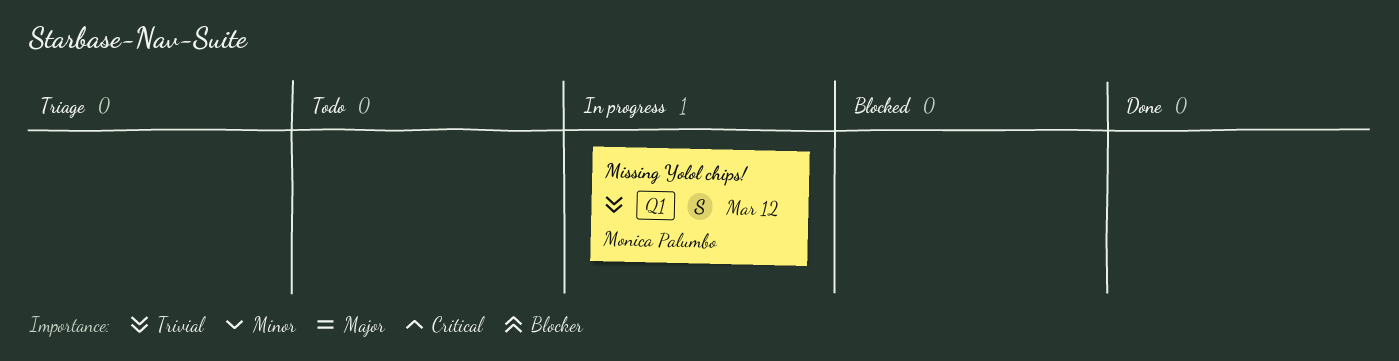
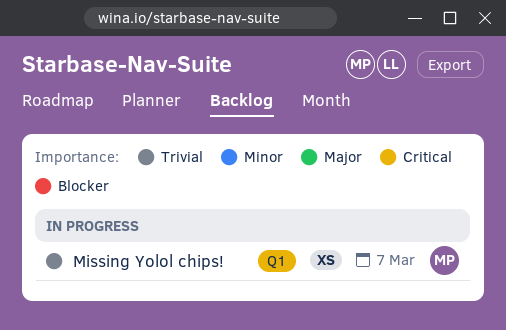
Missing Yolol chips!, estimate: S -> XS
Missing Yolol chips!, due: Mar 12 -> Mar 7

